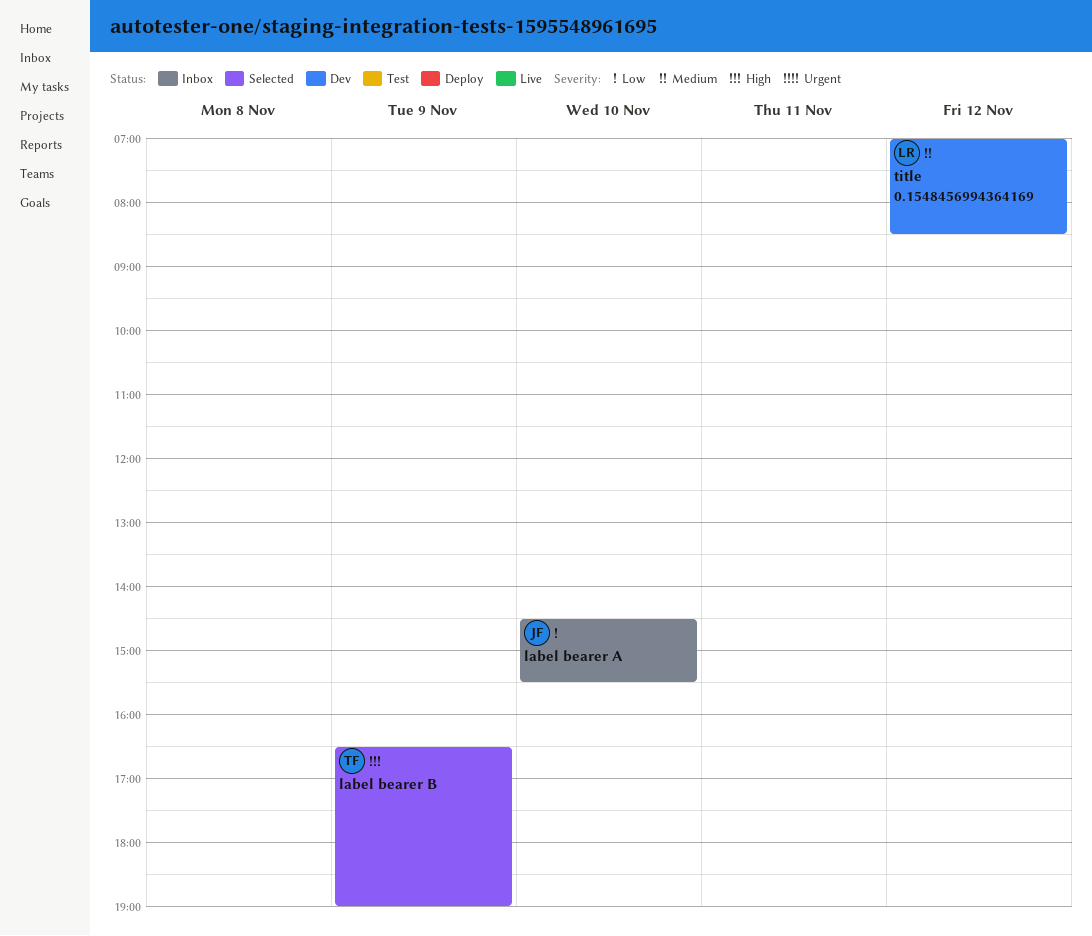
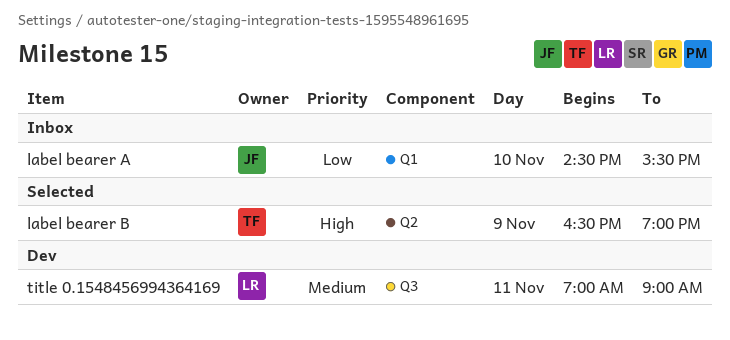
title 0.1548456994364169, day: Nov 12 -> Nov 11
title 0.1548456994364169, ends: 08:30 -> 09:00

